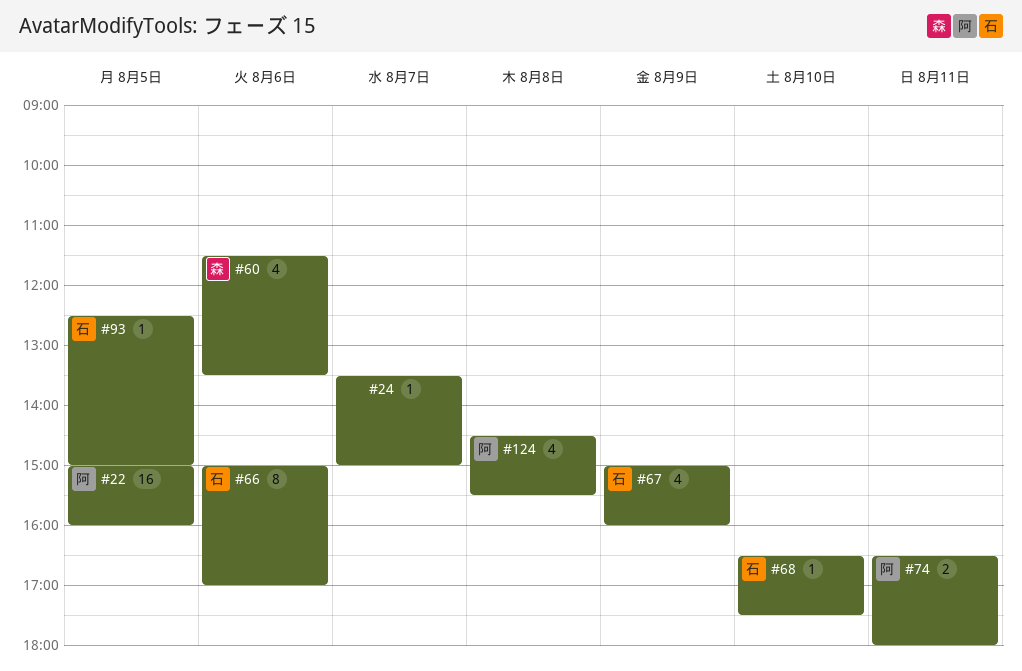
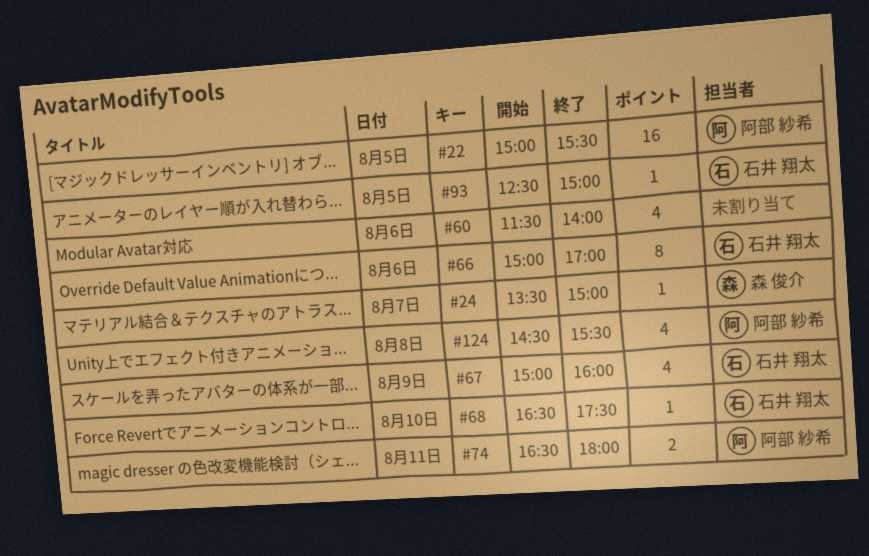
#22, ends: 16:00 -> 15:30
#24, owner: none -> 森 俊介
#60, owner: 森 俊介 -> none
#60, ends: 13:30 -> 14:00

